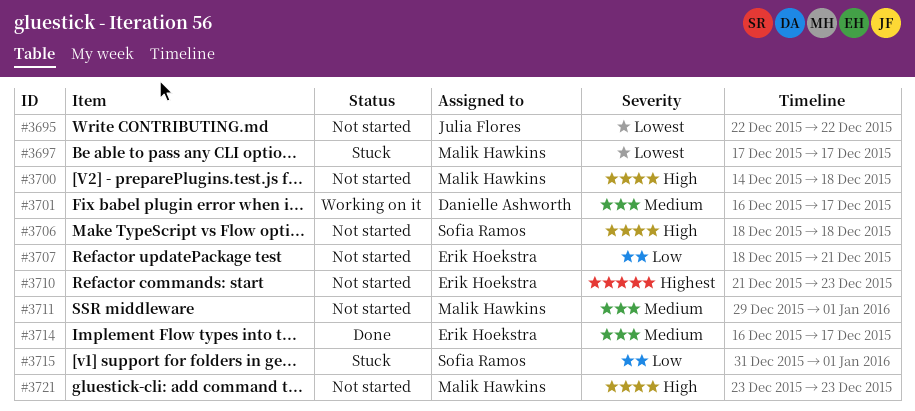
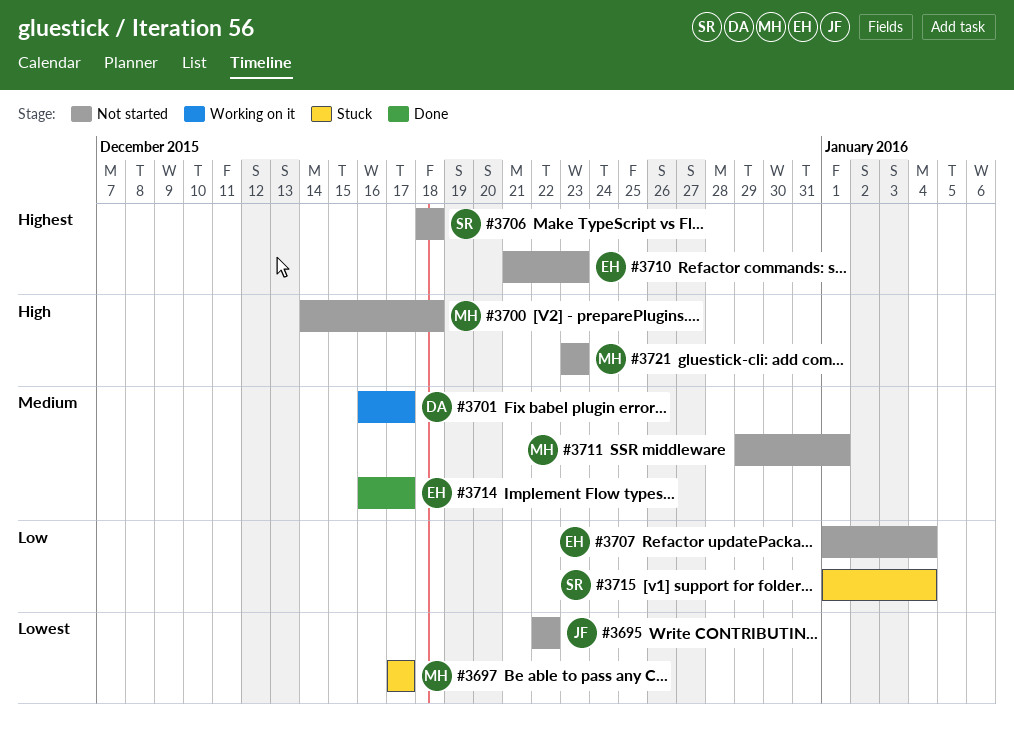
#3706, priority: High -> Highest
#3707, start: Dec 18 -> Jan 1
#3707, due: Dec 21 -> Jan 4
#3715, start: Dec 31 -> Jan 1
#3715, due: Jan 1 -> Jan 4

